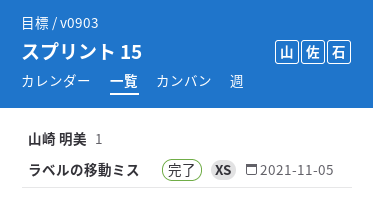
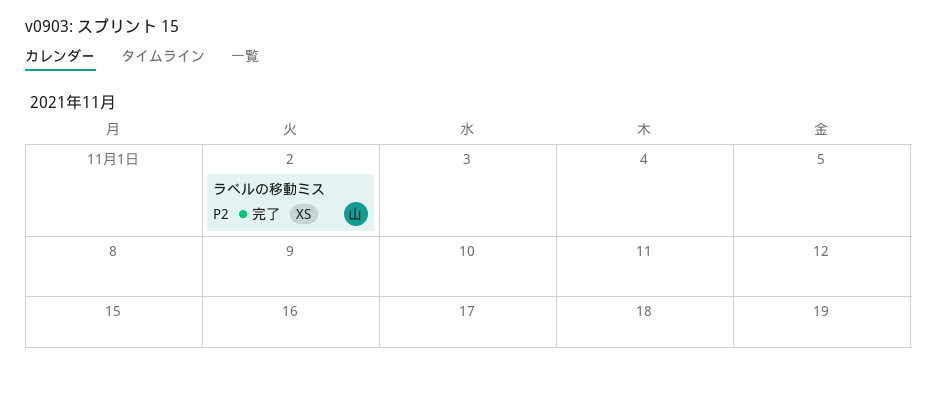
ラベルの移動ミス, due: Nov 5 -> Nov 2

